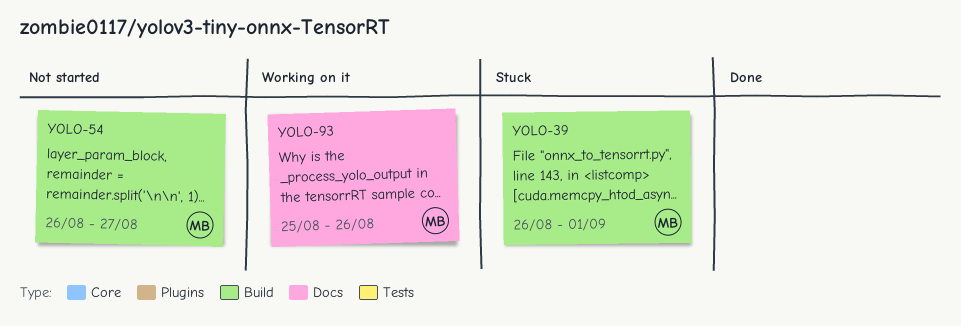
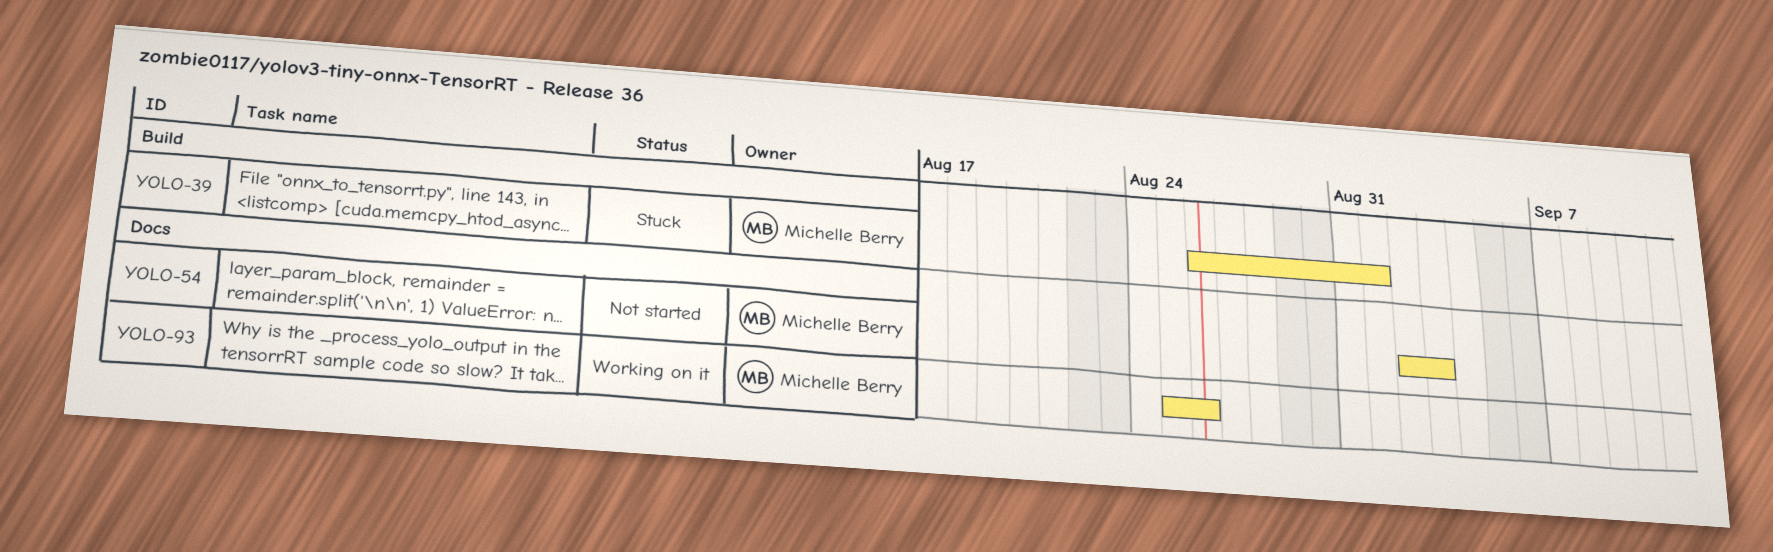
YOLO-54, label: Build -> Docs
YOLO-54, start: Aug 26 -> Sep 2
YOLO-54, due: Aug 27 -> Sep 3

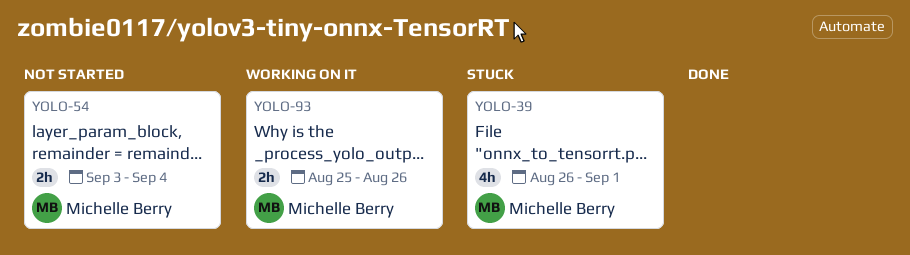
YOLO-54, start: Sep 2 -> Sep 3
YOLO-54, due: Sep 3 -> Sep 4

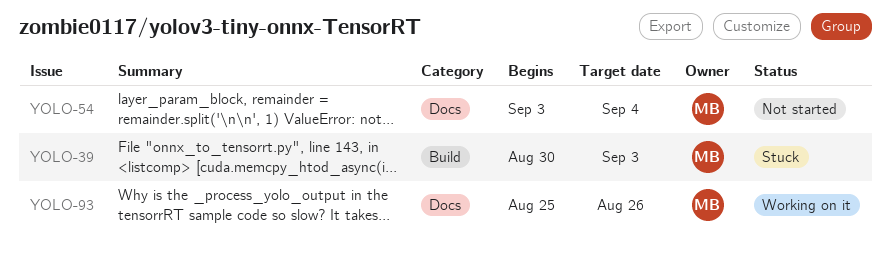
YOLO-39, start: Aug 26 -> Aug 30
YOLO-39, due: Sep 1 -> Sep 3

